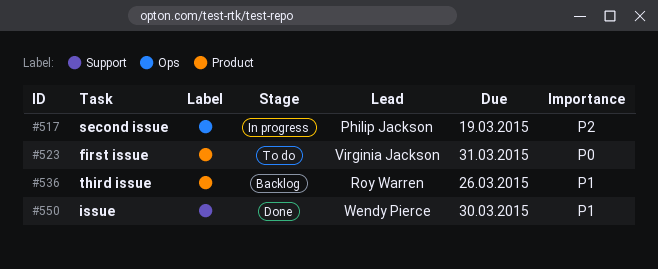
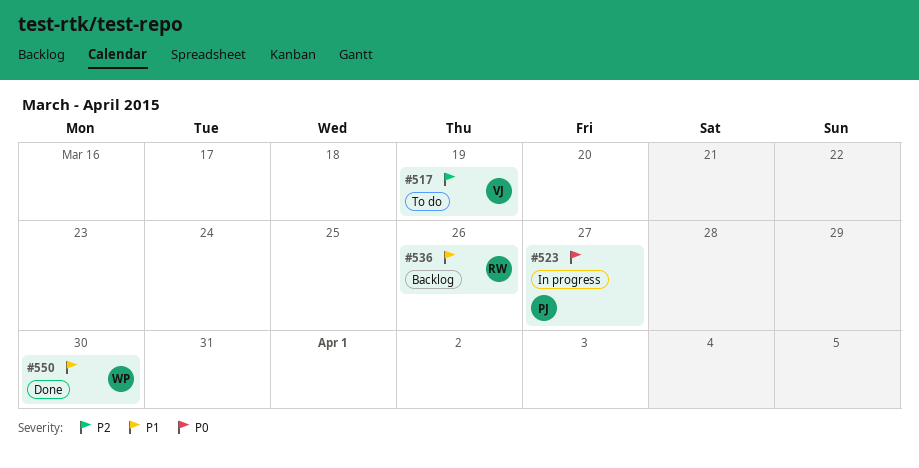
#517, status: In progress -> To do
#517, owner: Philip Jackson -> Virginia Jackson
#523, status: To do -> In progress
#523, owner: Virginia Jackson -> Philip Jackson
#523, due: Mar 31 -> Mar 27

